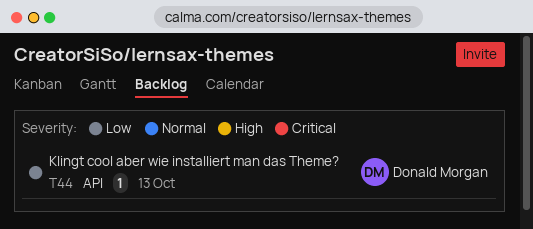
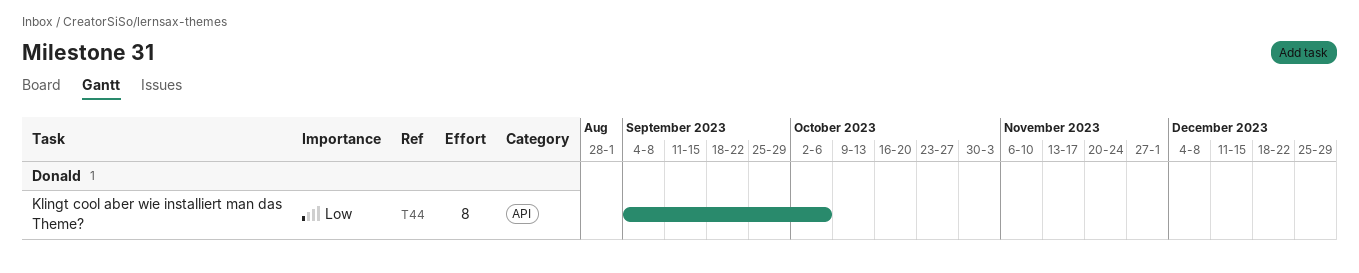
T44, estimate: 1 -> 8
T44, due: Oct 13 -> Oct 6

